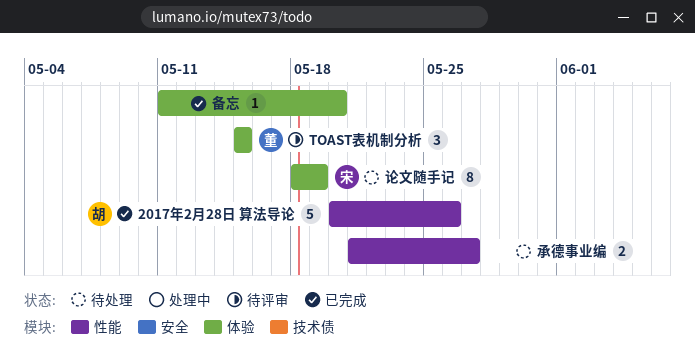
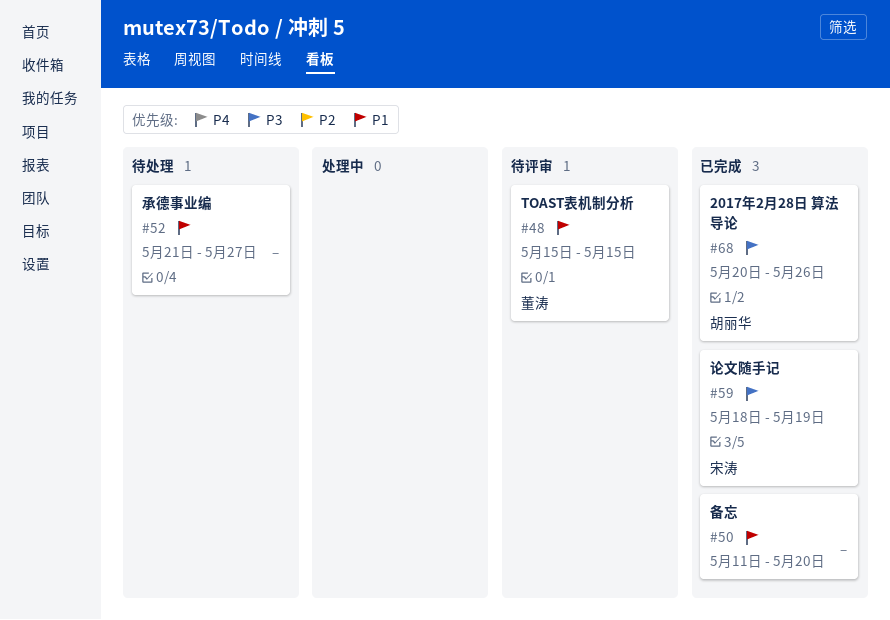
论文随手记, status: 待处理 -> 已完成

